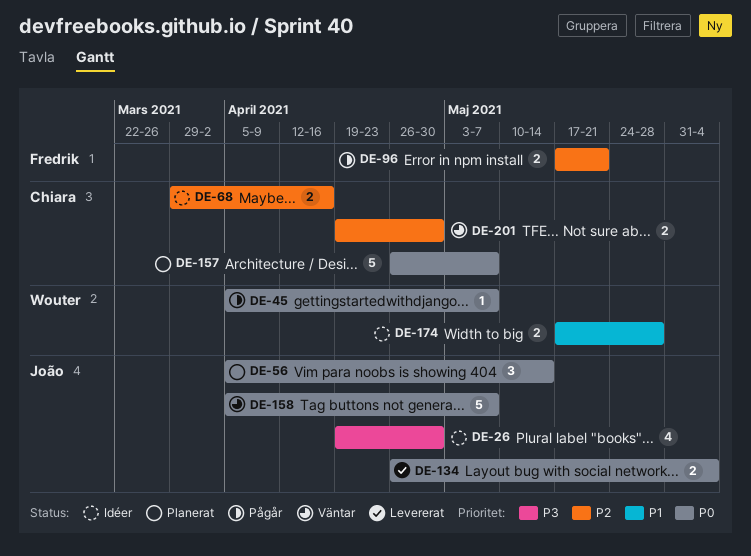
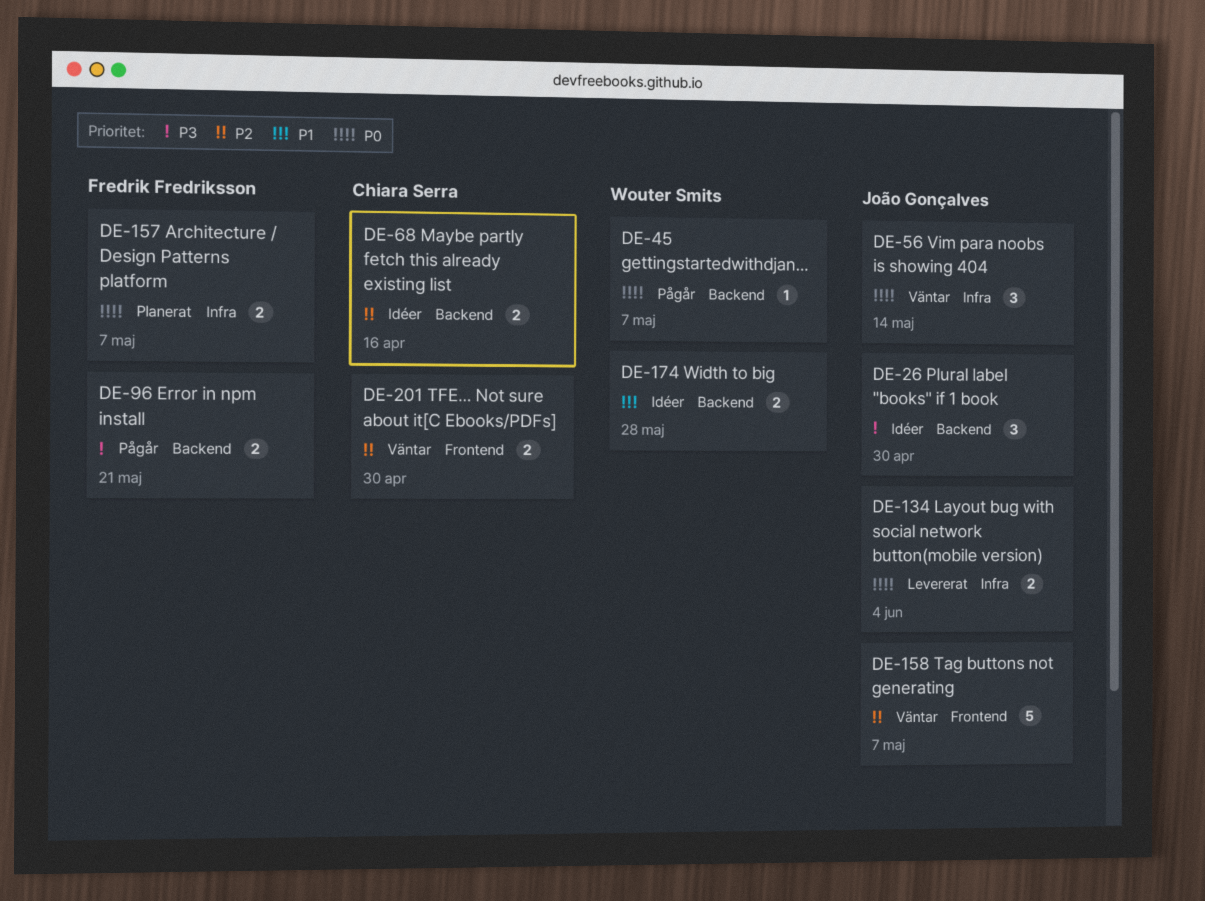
DE-26, estimate: 4 -> 3
DE-56, status: Planerat -> Väntar
DE-96, priority: P2 -> P3
DE-157, owner: Chiara Serra -> Fredrik Fredriksson
DE-157, estimate: 5 -> 2
DE-158, priority: P0 -> P2

